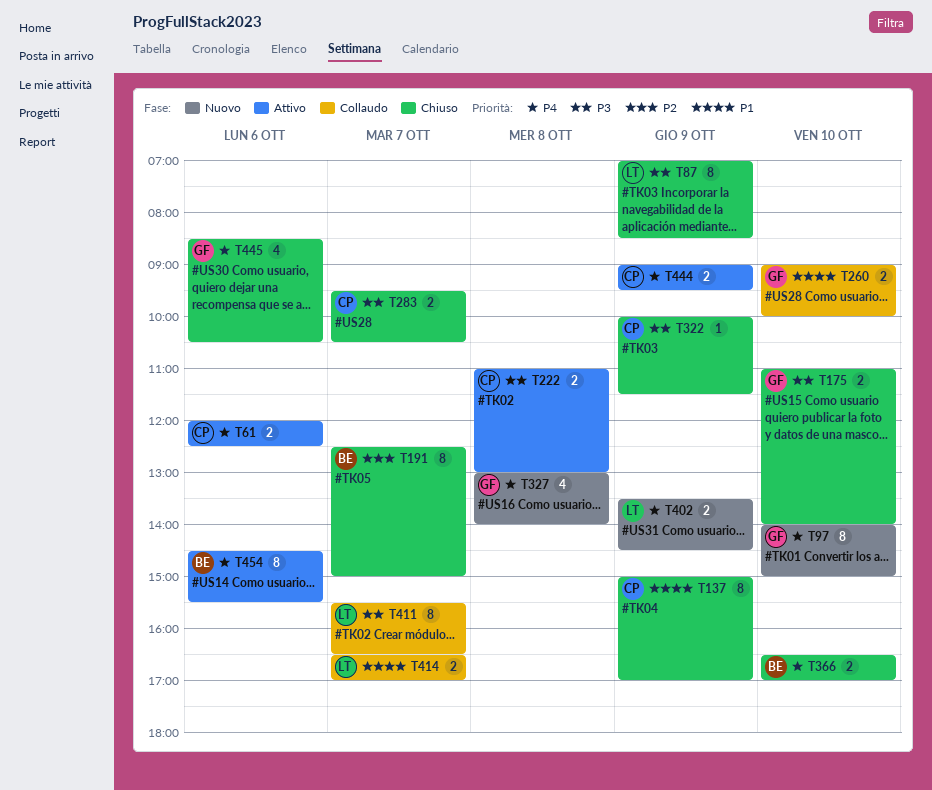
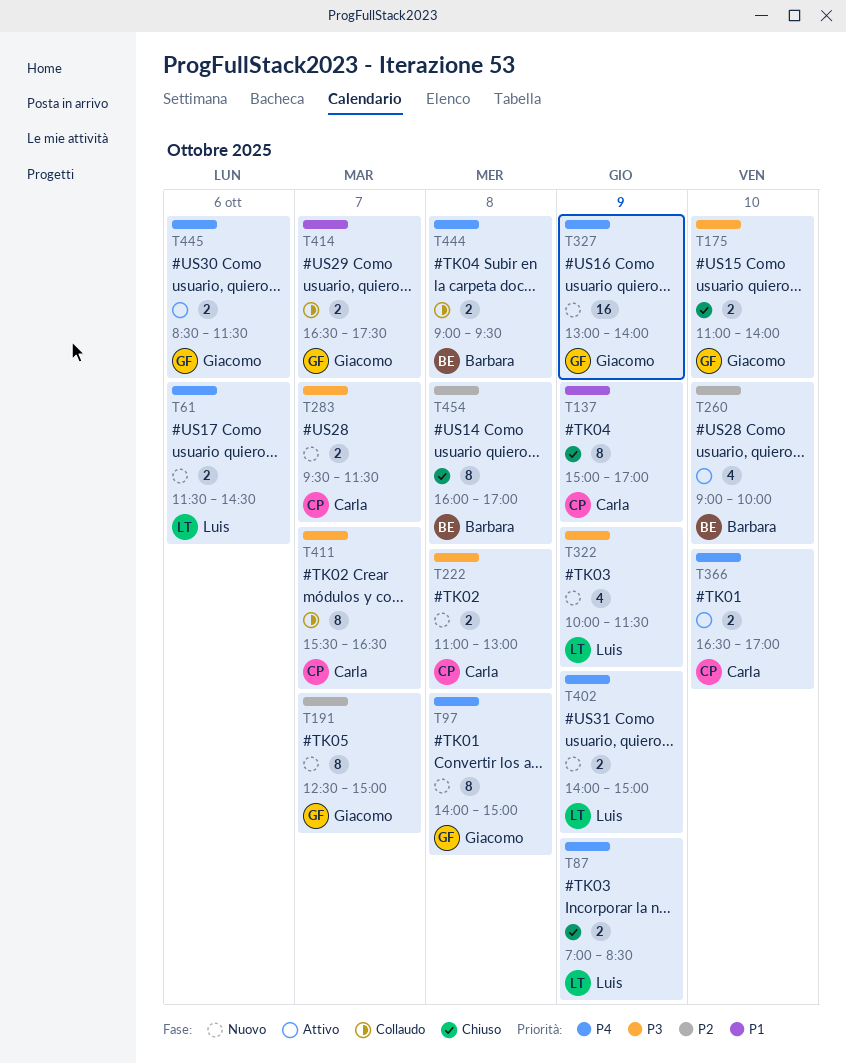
T61, status: Attivo -> Nuovo
T61, owner: Carla -> Luis
T61, begins: 12:00 -> 11:30
T61, ends: 12:30 -> 14:30
T87, priority: P3 -> P4
T87, estimate: 8 -> 2
T97, day: Oct 10 -> Oct 8
T191, status: Chiuso -> Nuovo
T191, owner: Barbara -> Giacomo
T222, status: Attivo -> Nuovo
T260, status: Collaudo -> Attivo
T260, owner: Giacomo -> Barbara
T260, priority: P1 -> P2
T260, estimate: 2 -> 4
T283, status: Chiuso -> Nuovo
T283, ends: 10:30 -> 11:30
T322, status: Chiuso -> Nuovo
T322, owner: Carla -> Luis
T322, estimate: 1 -> 4
T327, estimate: 4 -> 16
T327, day: Oct 8 -> Oct 9
T366, status: Chiuso -> Attivo
T366, owner: Barbara -> Carla
T402, begins: 13:30 -> 14:00
T402, ends: 14:30 -> 15:00
T411, owner: Luis -> Carla
T414, owner: Luis -> Giacomo
T414, ends: 17:00 -> 17:30
T444, status: Attivo -> Collaudo
T444, owner: Carla -> Barbara
T444, day: Oct 9 -> Oct 8
T445, status: Chiuso -> Attivo
T445, estimate: 4 -> 2
T445, ends: 10:30 -> 11:30
T454, status: Attivo -> Chiuso
T454, priority: P4 -> P2
T454, day: Oct 6 -> Oct 8
T454, begins: 14:30 -> 16:00
T454, ends: 15:30 -> 17:00

